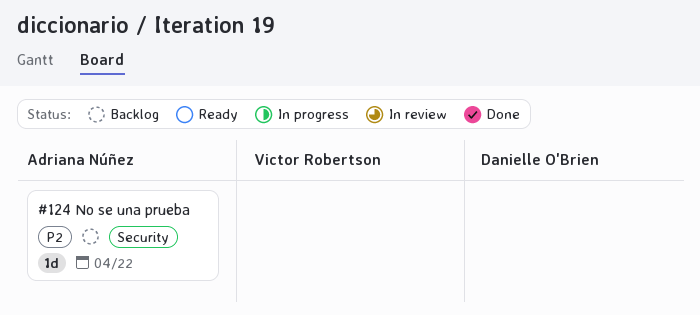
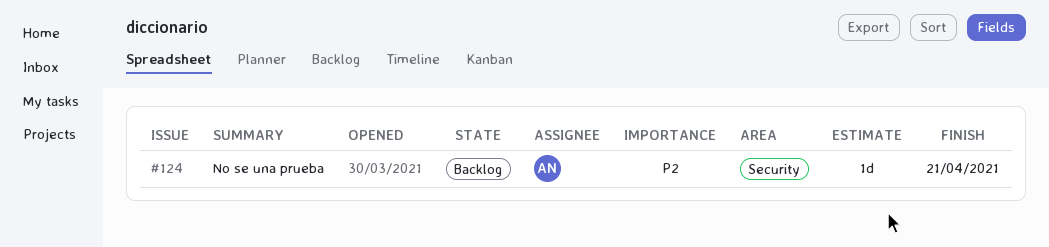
#124, due: Apr 22 -> Apr 21

